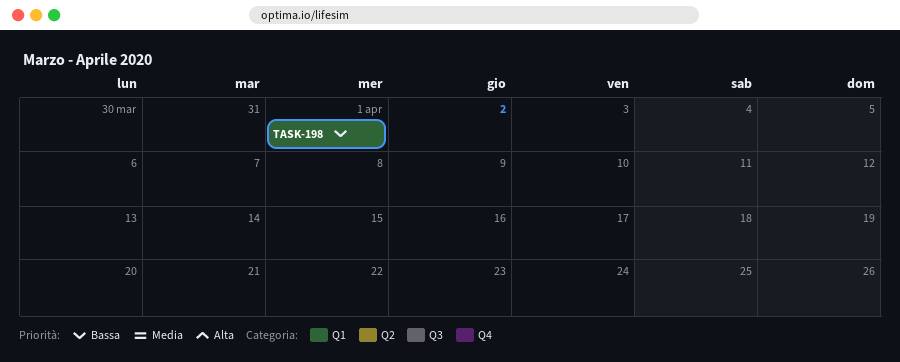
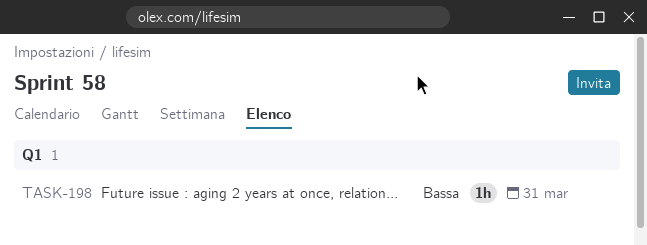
TASK-198, due: Apr 1 -> Mar 31

